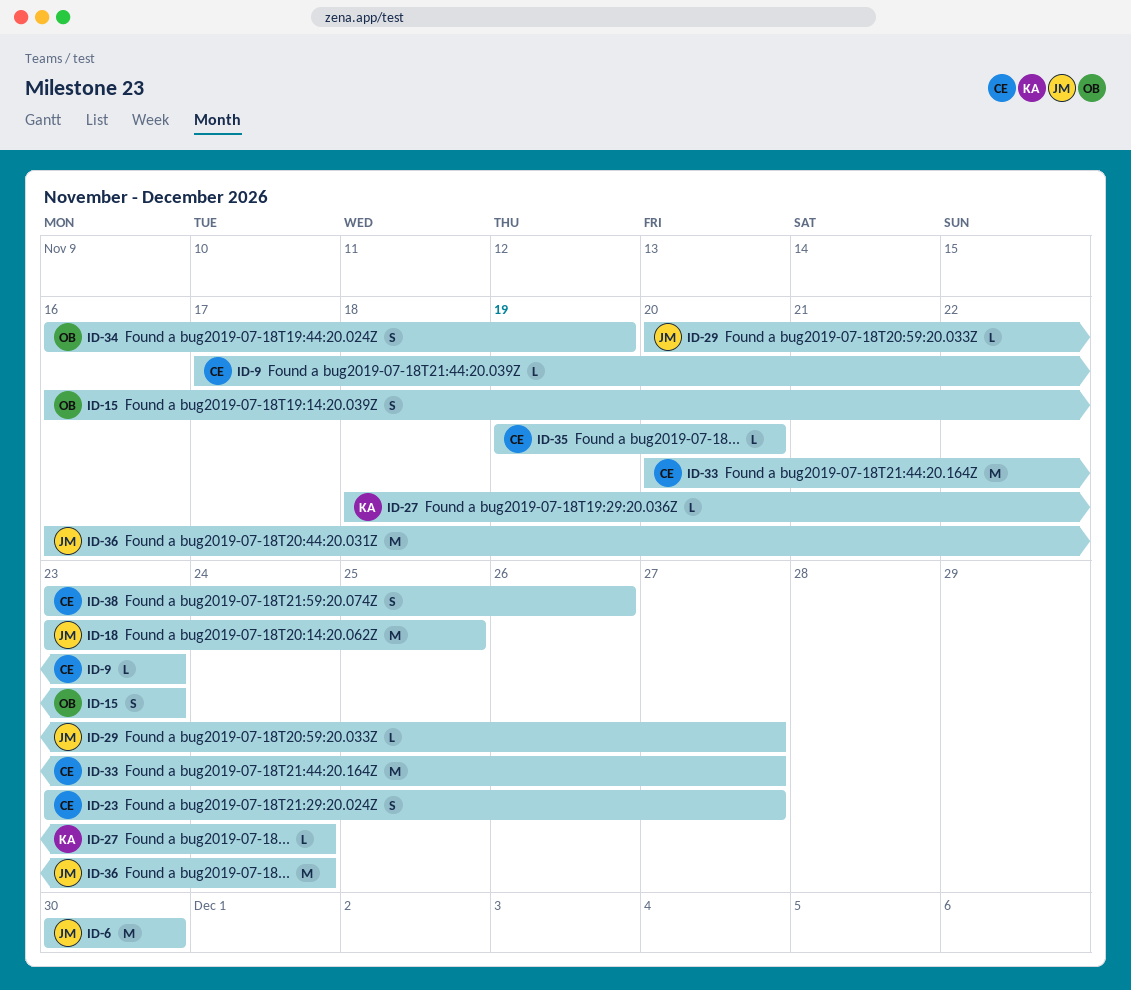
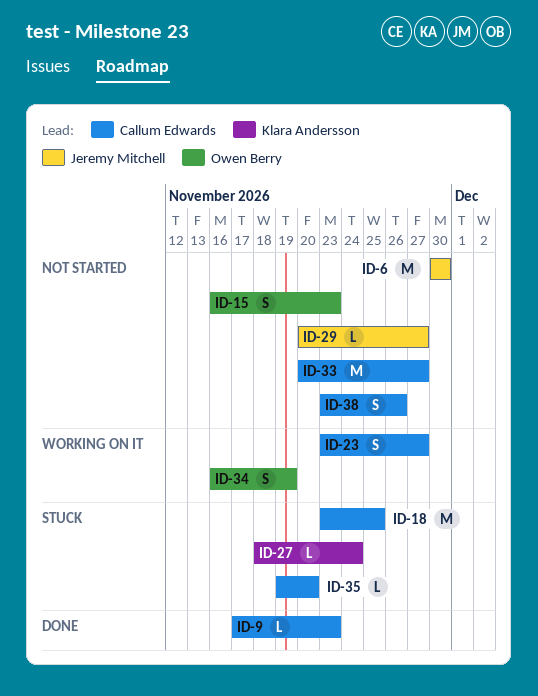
ID-18, owner: Jeremy Mitchell -> Callum Edwards
ID-36: present -> none

